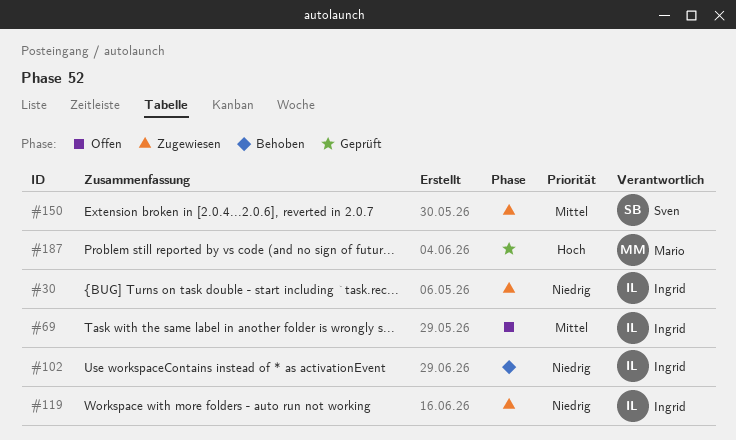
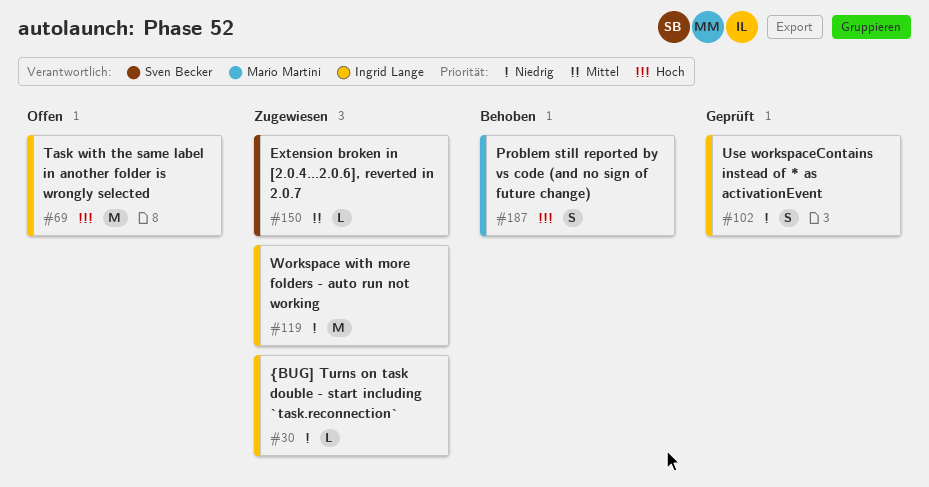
#69, priority: Mittel -> Hoch
#102, status: Behoben -> Geprüft
#187, status: Geprüft -> Behoben

